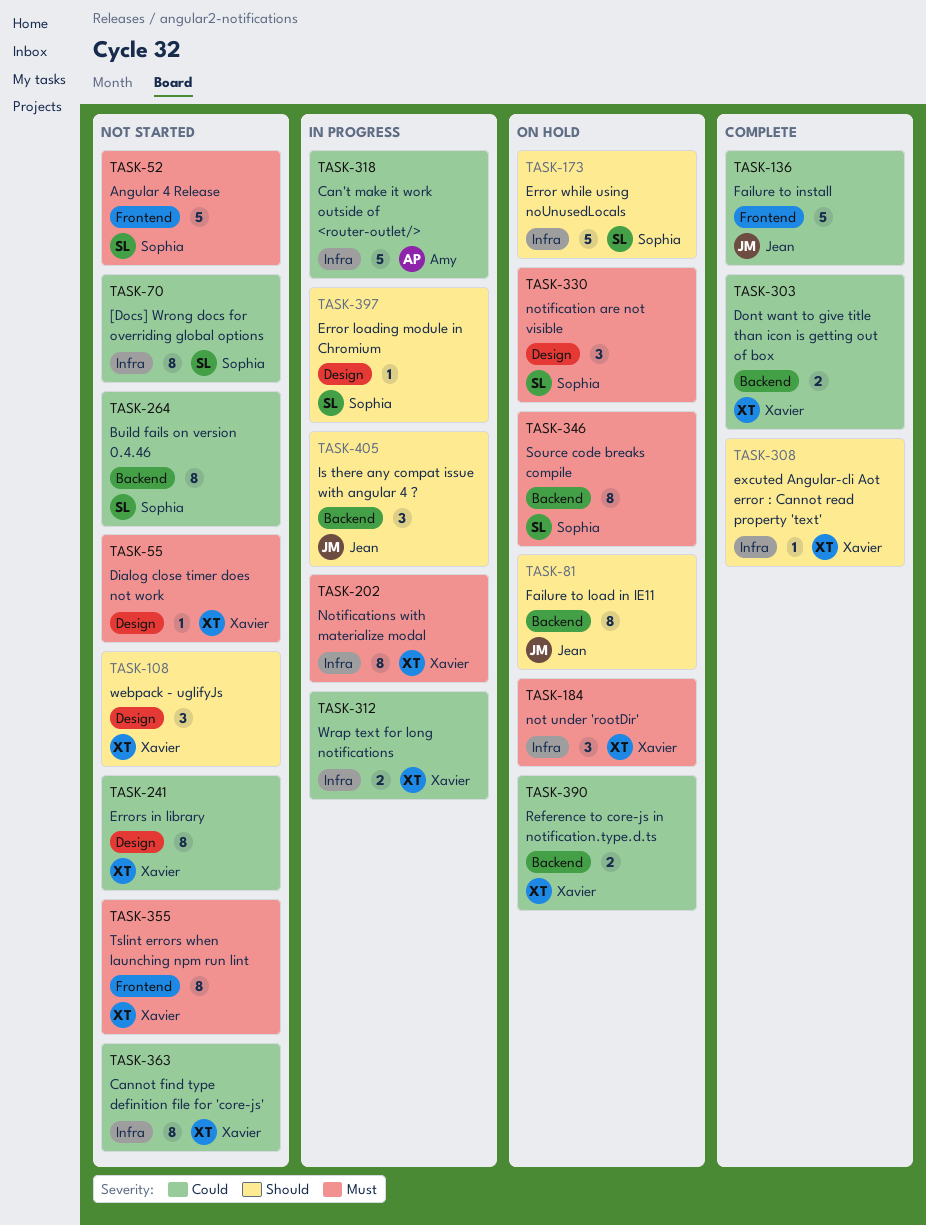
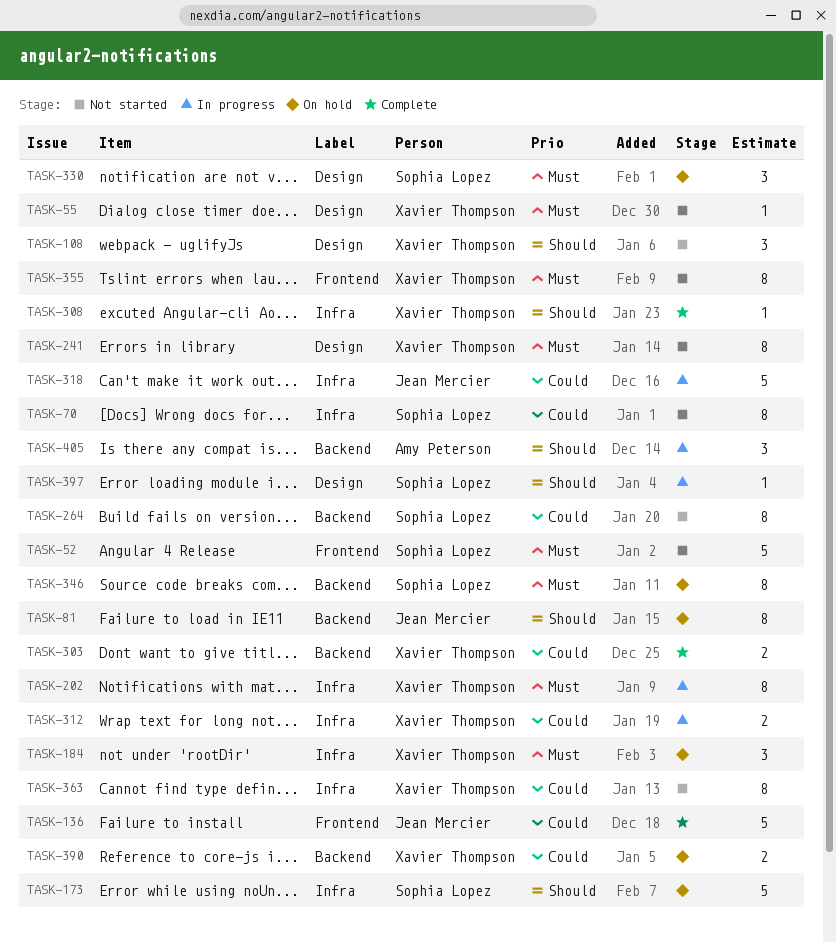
TASK-241, priority: Could -> Must
TASK-318, owner: Amy Peterson -> Jean Mercier
TASK-405, owner: Jean Mercier -> Amy Peterson

